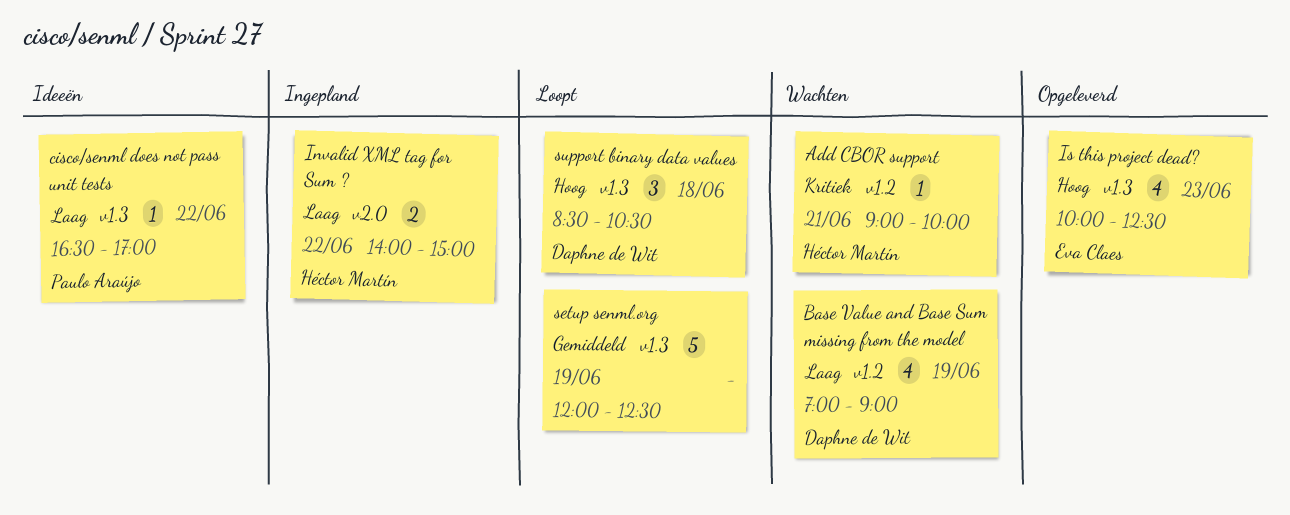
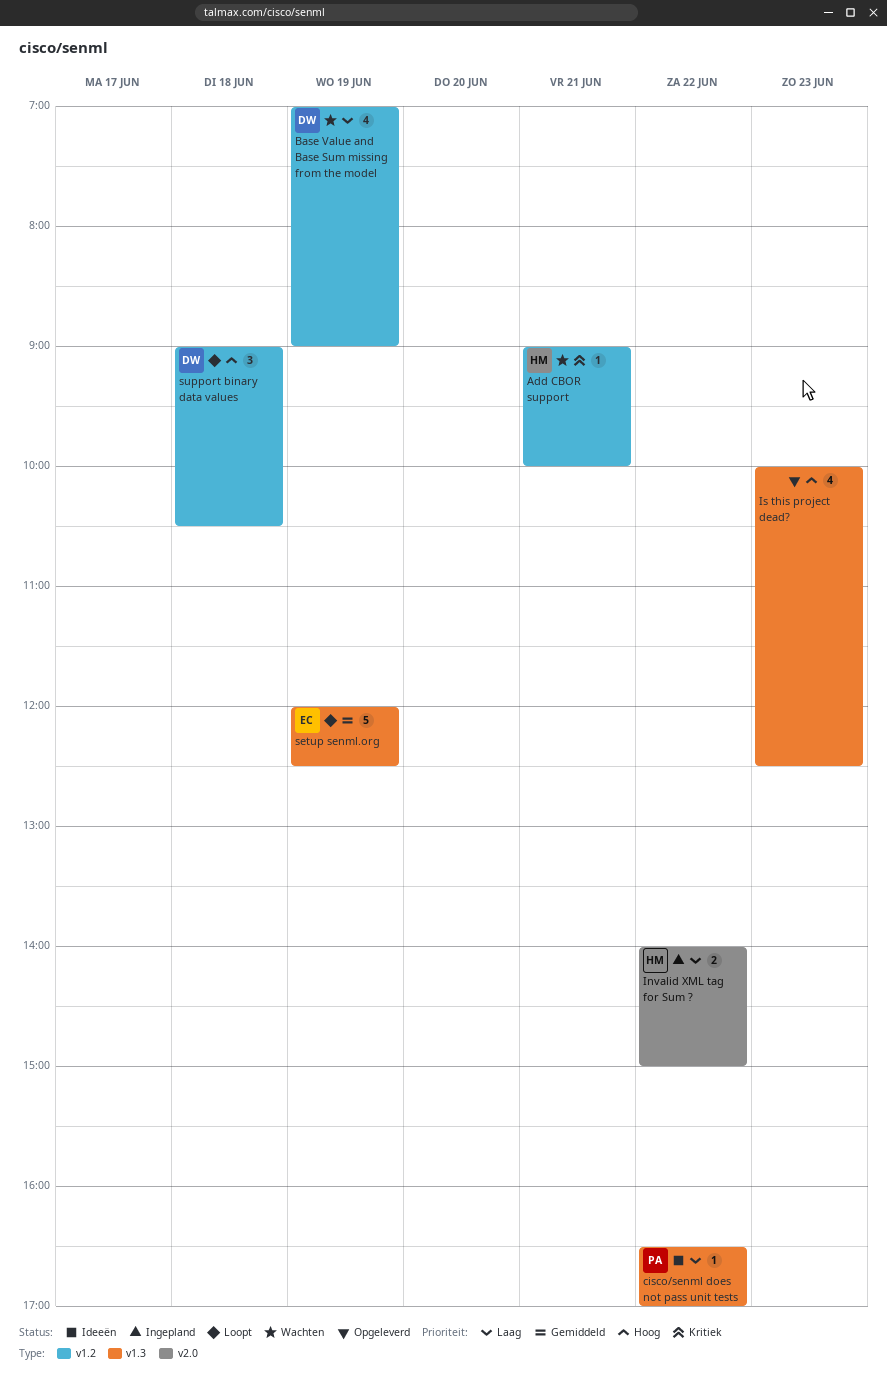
Is this project dead?, owner: Eva Claes -> none
setup senml.org, owner: none -> Eva Claes
support binary data values, label: v1.3 -> v1.2
support binary data values, begins: 08:30 -> 09:00

